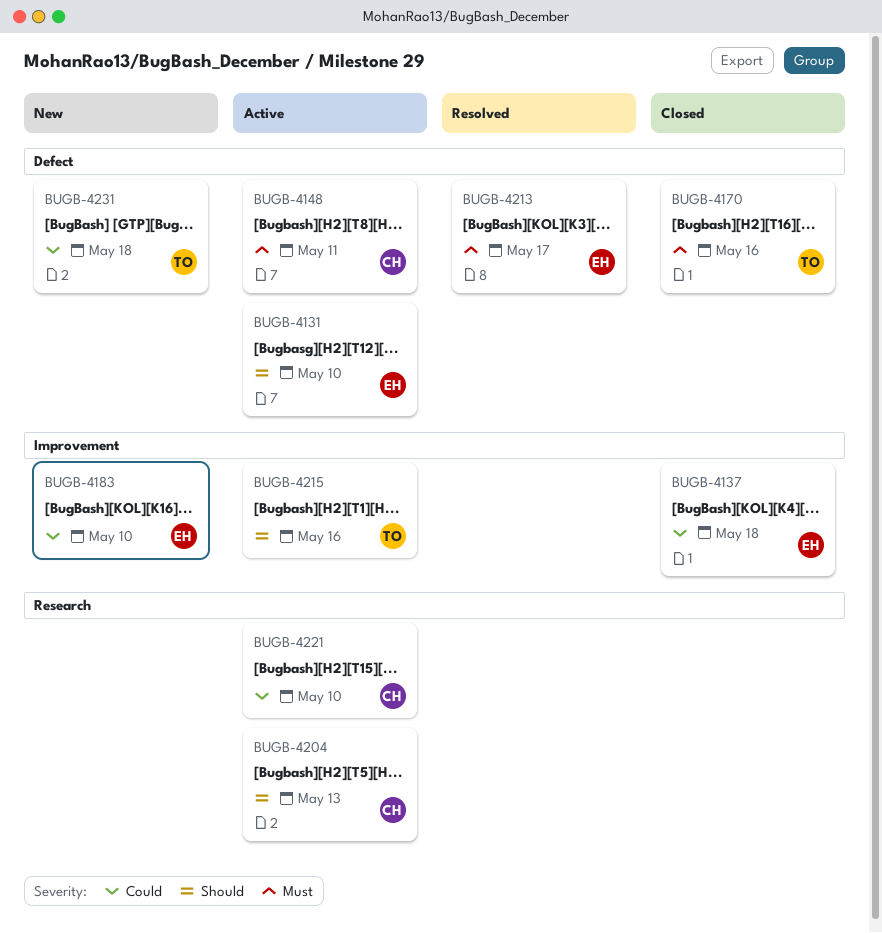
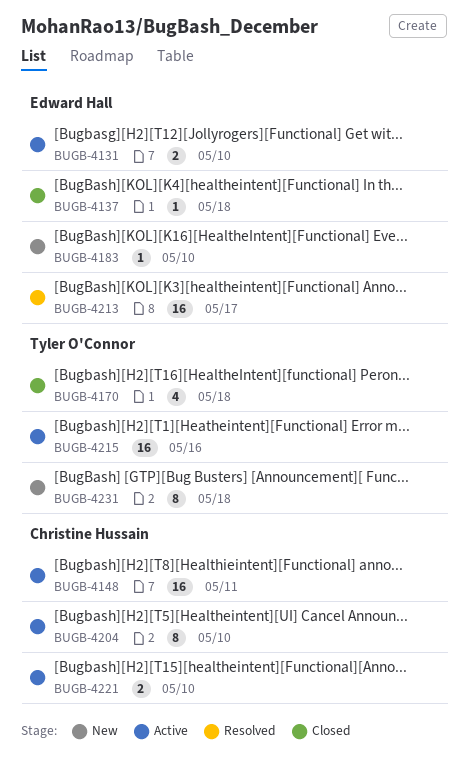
BUGB-4170, due: May 16 -> May 18
BUGB-4204, due: May 13 -> May 10

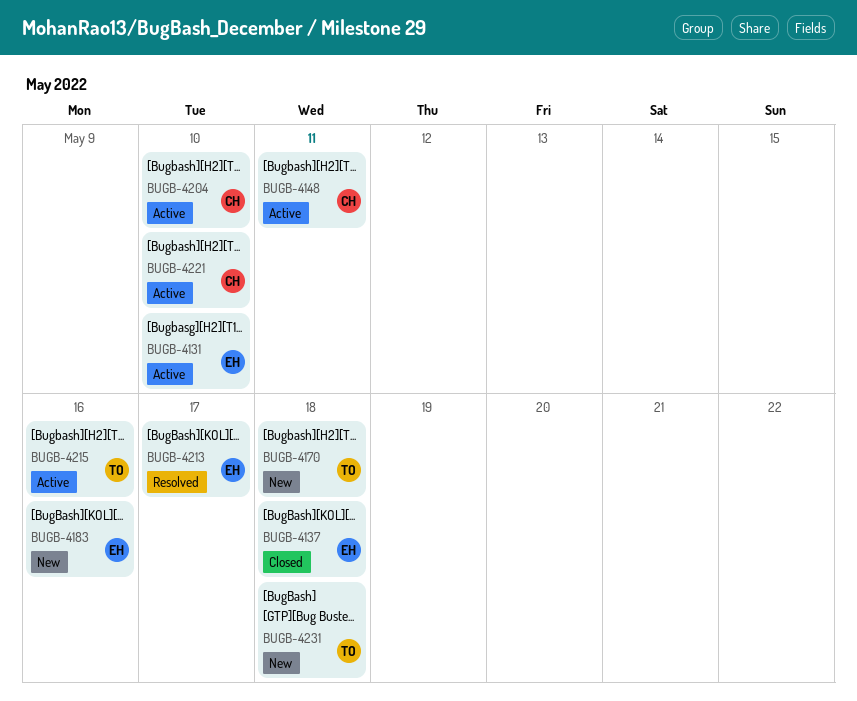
BUGB-4170, status: Closed -> New
BUGB-4183, due: May 10 -> May 16

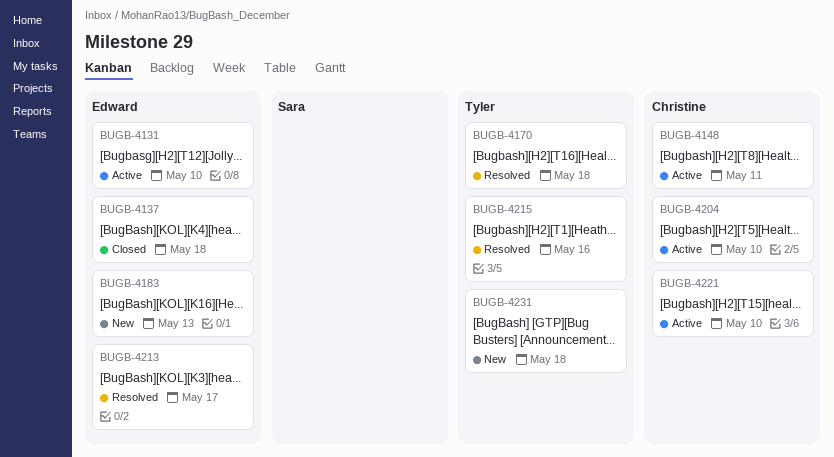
BUGB-4170, status: New -> Resolved
BUGB-4183, due: May 16 -> May 13
BUGB-4215, status: Active -> Resolved

